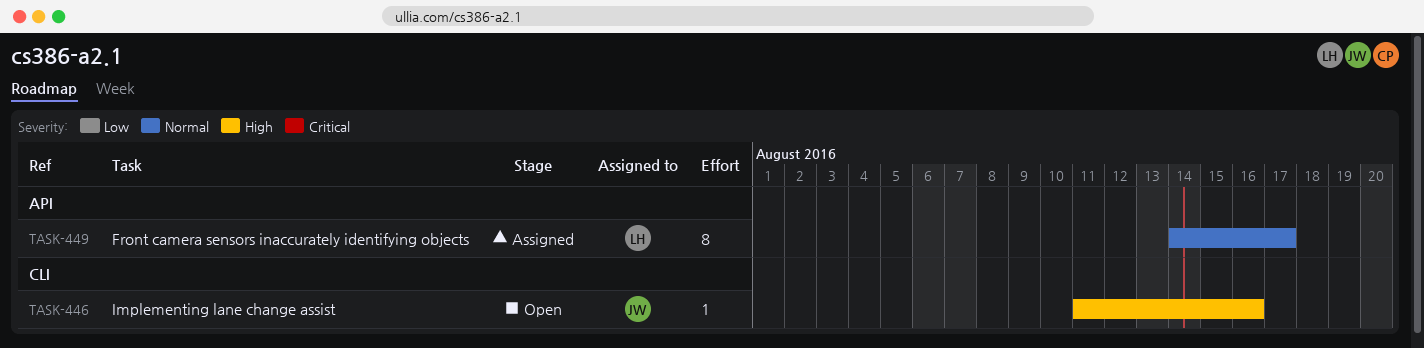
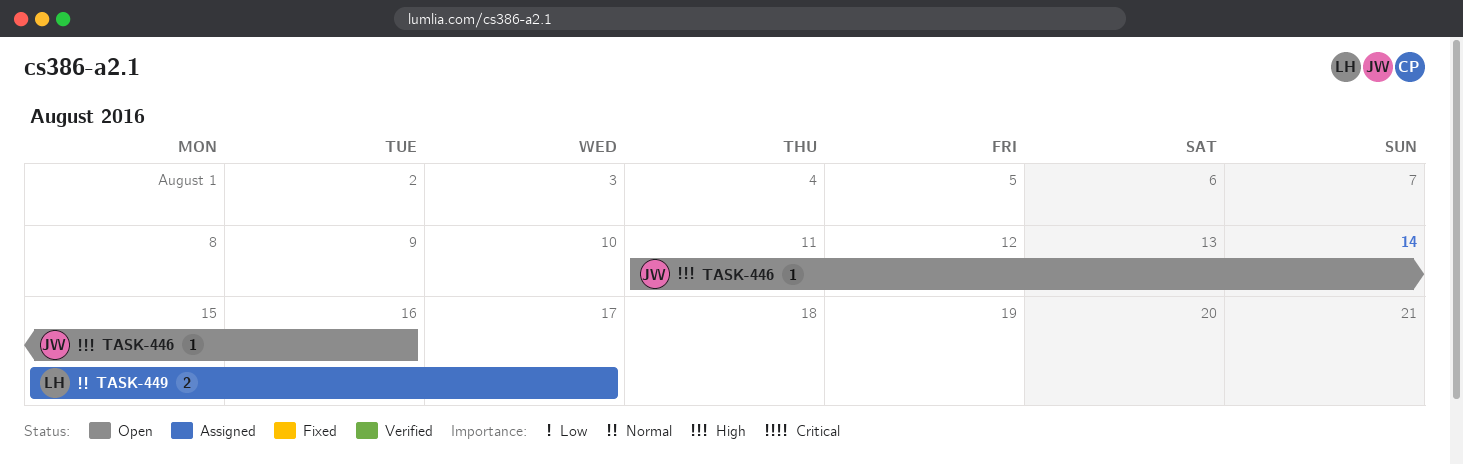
TASK-449, estimate: 8 -> 2
TASK-449, start: Aug 14 -> Aug 15

